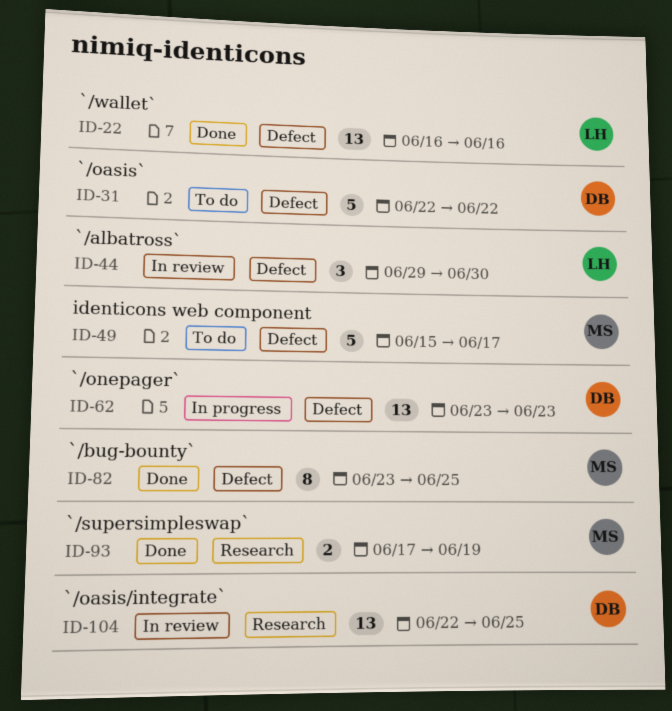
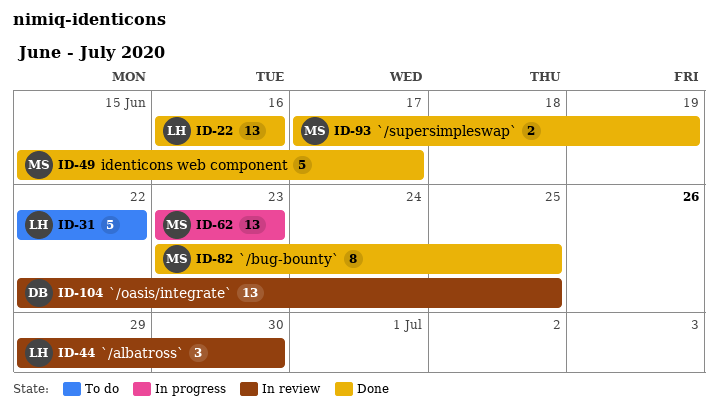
ID-31, owner: DB -> LH
ID-49, status: To do -> Done
ID-62, owner: DB -> MS

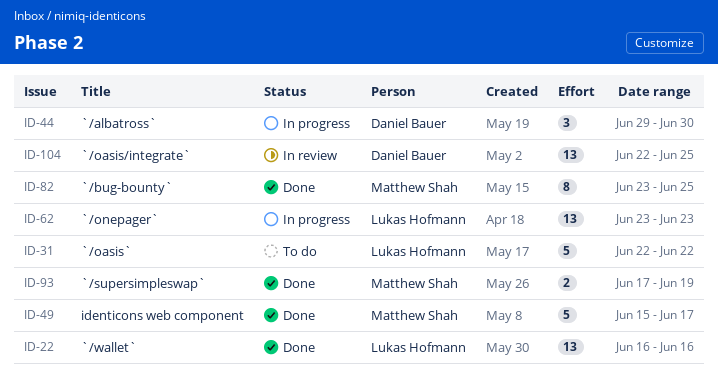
ID-44, status: In review -> In progress
ID-44, owner: Lukas Hofmann -> Daniel Bauer
ID-62, owner: Matthew Shah -> Lukas Hofmann

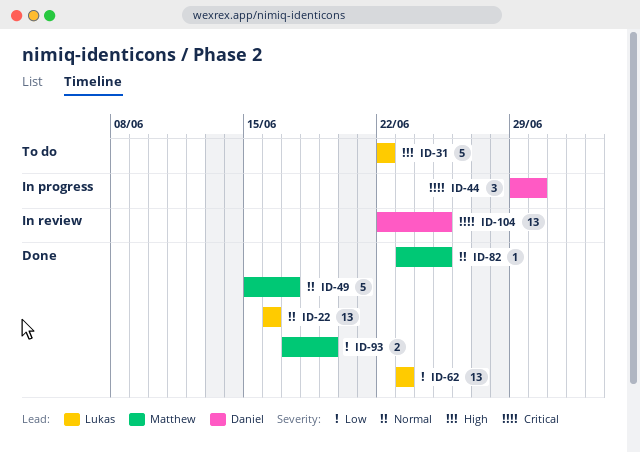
ID-62, status: In progress -> Done
ID-82, estimate: 8 -> 1

